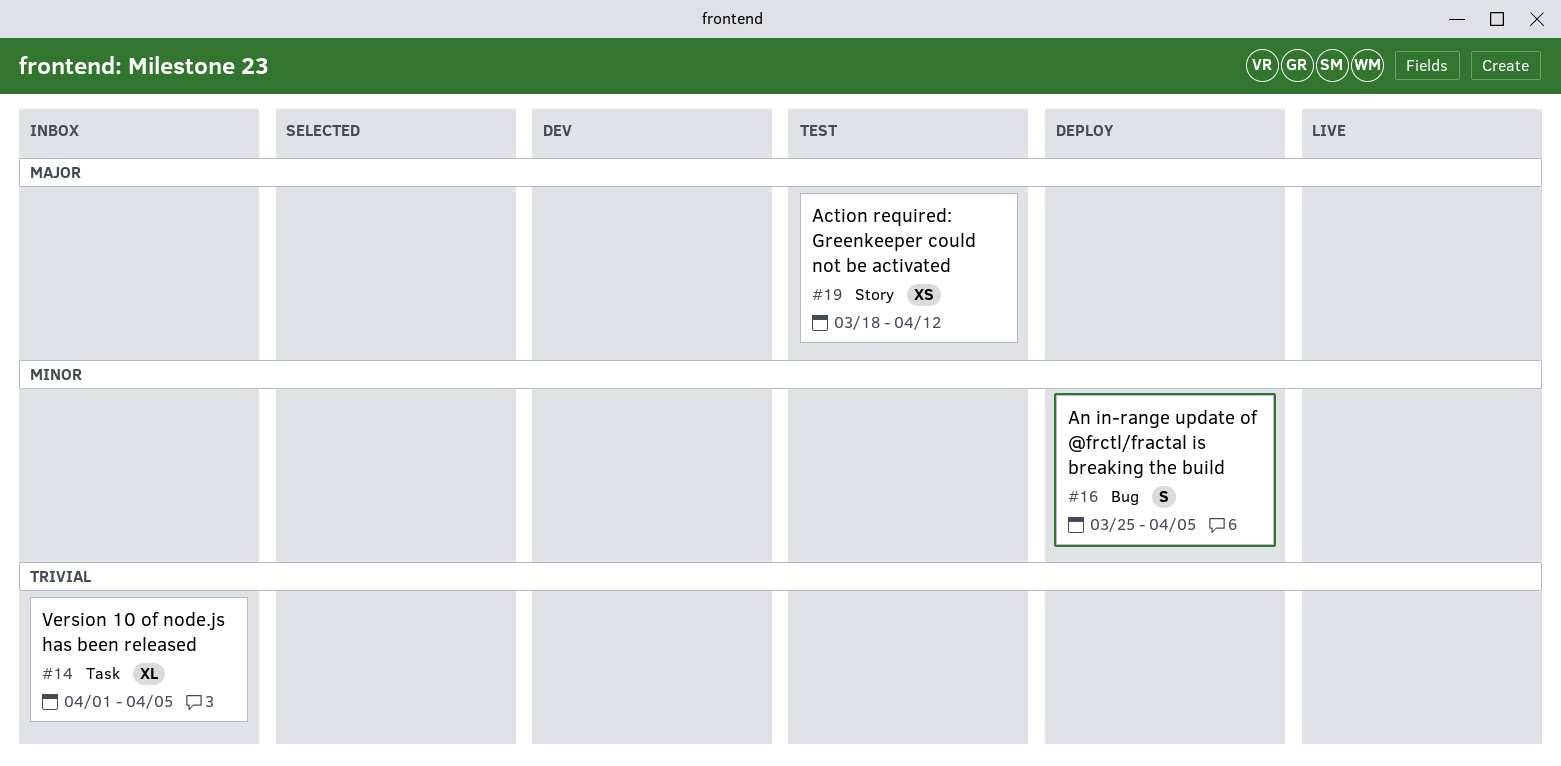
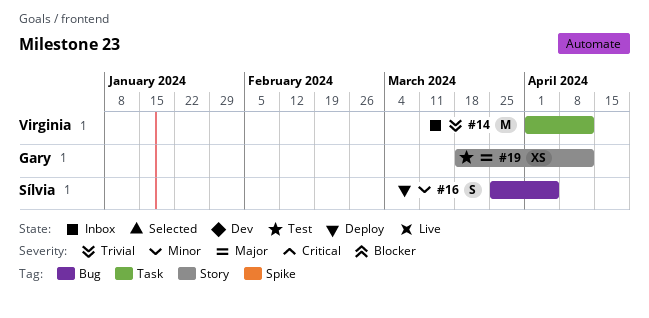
#14, estimate: XL -> M
#14, due: Apr 5 -> Apr 12

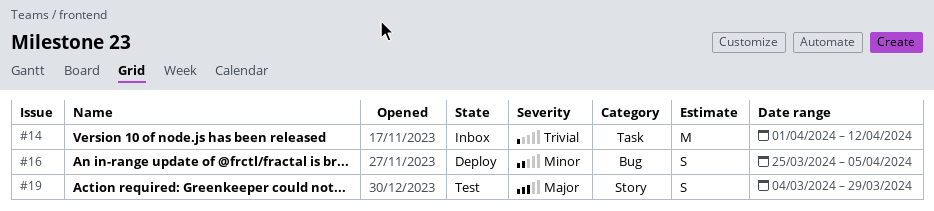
#19, estimate: XS -> S
#19, start: Mar 18 -> Mar 4
#19, due: Apr 12 -> Mar 29

